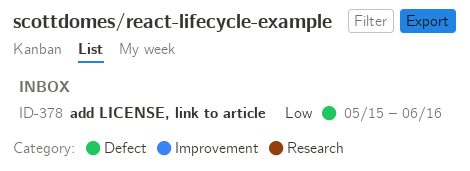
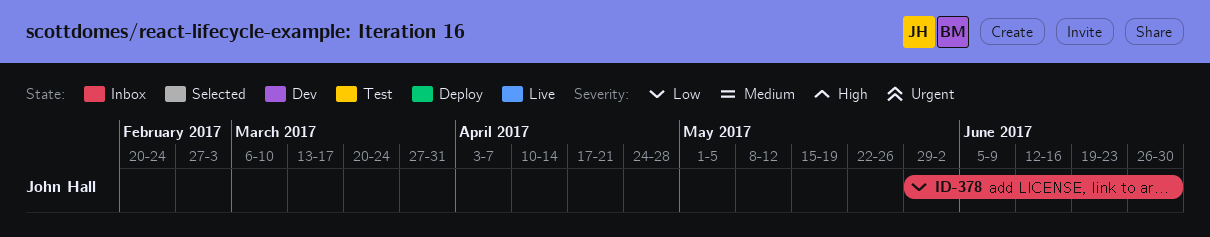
ID-378, start: May 15 -> May 29
ID-378, due: Jun 16 -> Jun 30

